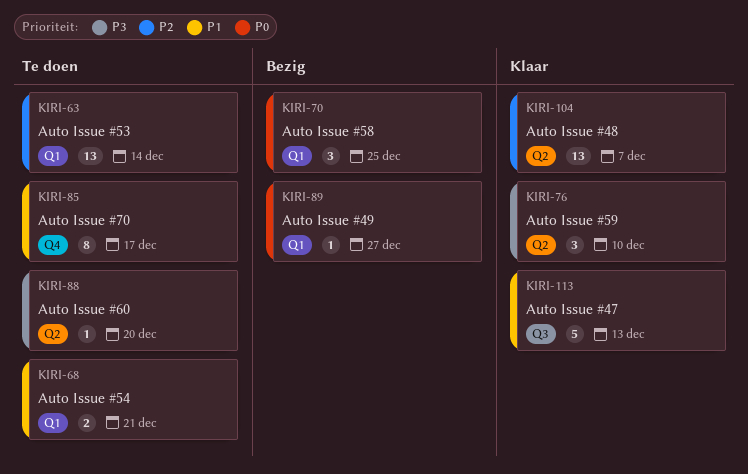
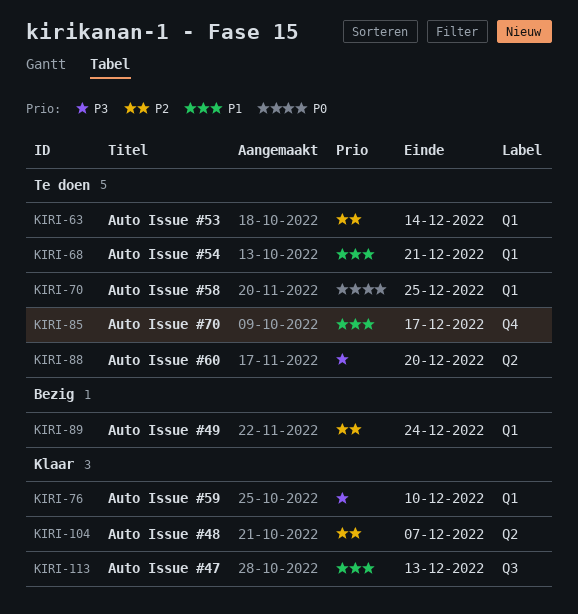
KIRI-70, status: Bezig -> Te doen
KIRI-76, label: Q2 -> Q1
KIRI-89, priority: P0 -> P2
KIRI-89, due: Dec 27 -> Dec 24

